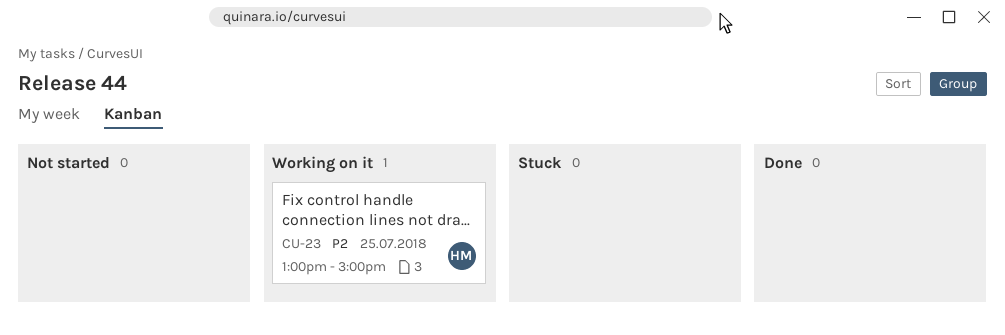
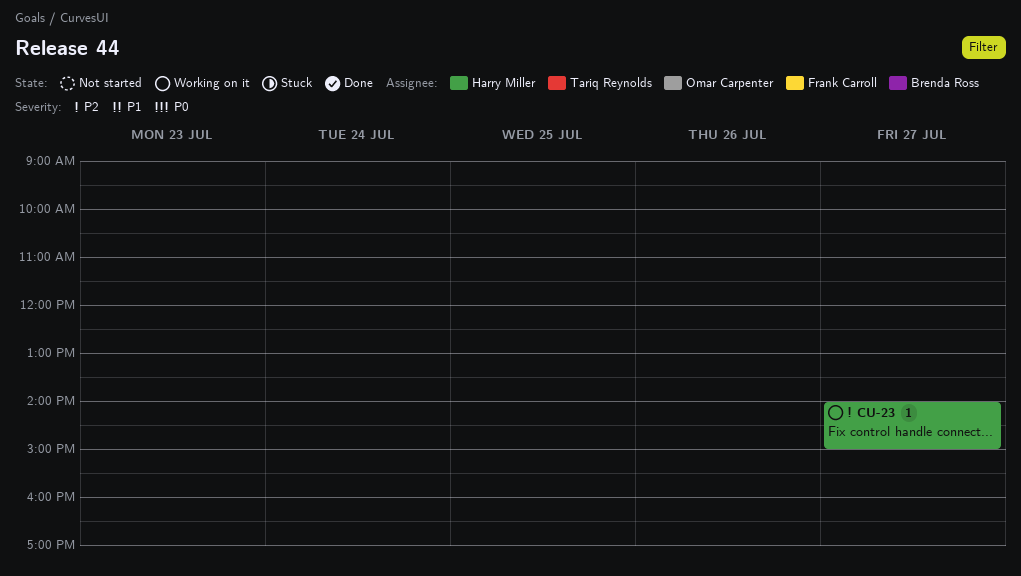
CU-23, day: Jul 25 -> Jul 27
CU-23, begins: 13:00 -> 14:00

